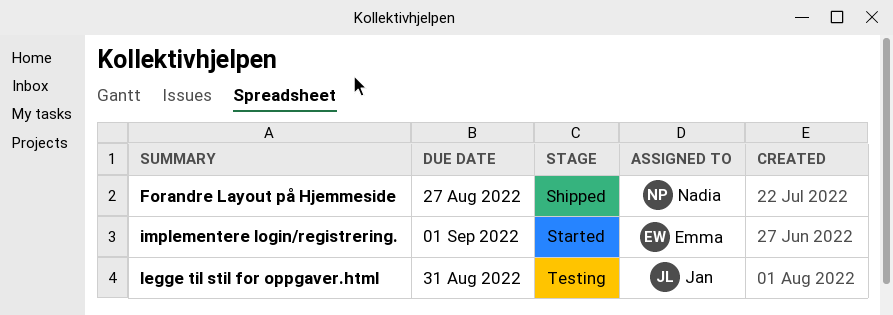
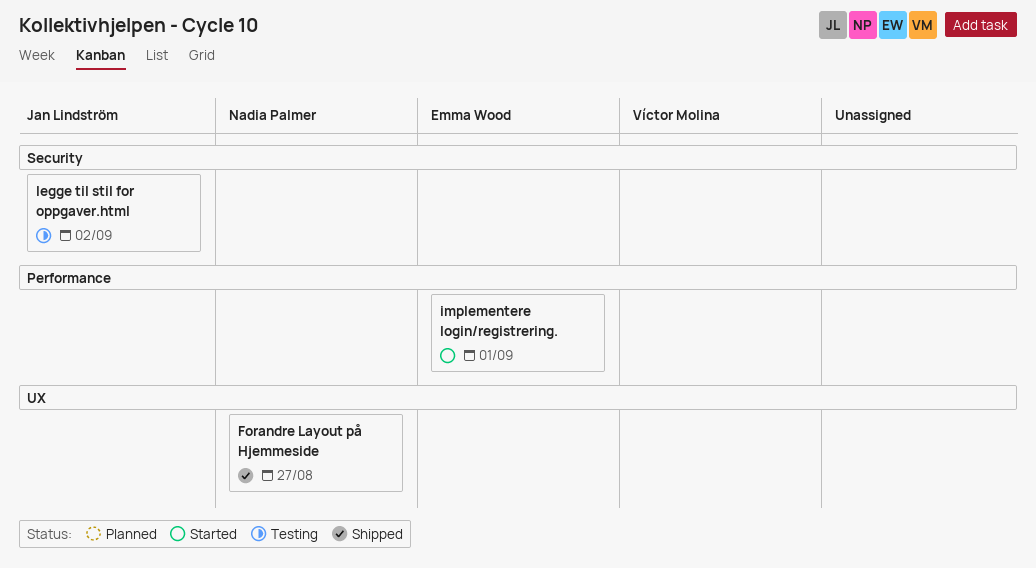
legge til stil for oppgaver.html, due: Aug 31 -> Sep 2

